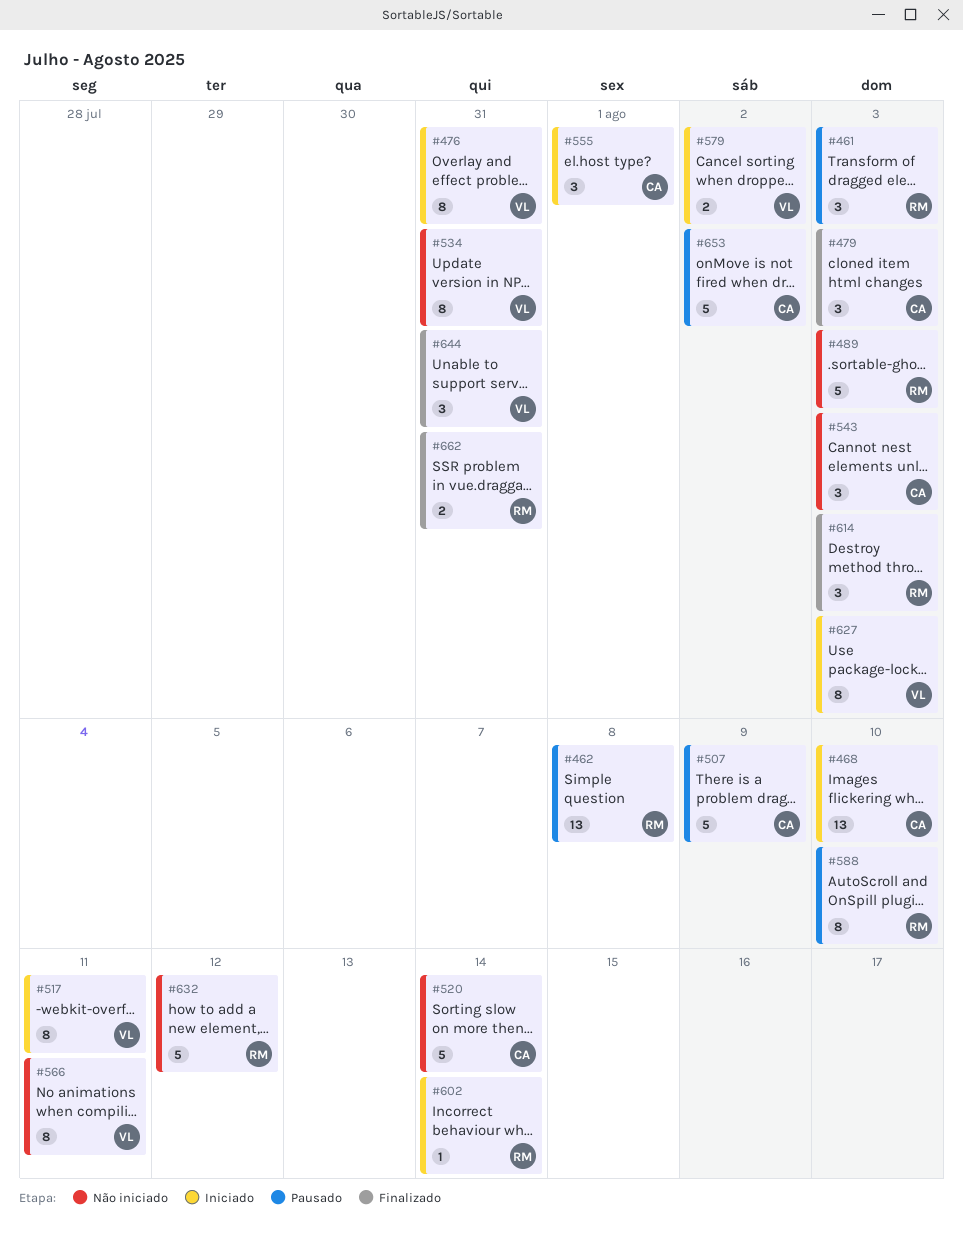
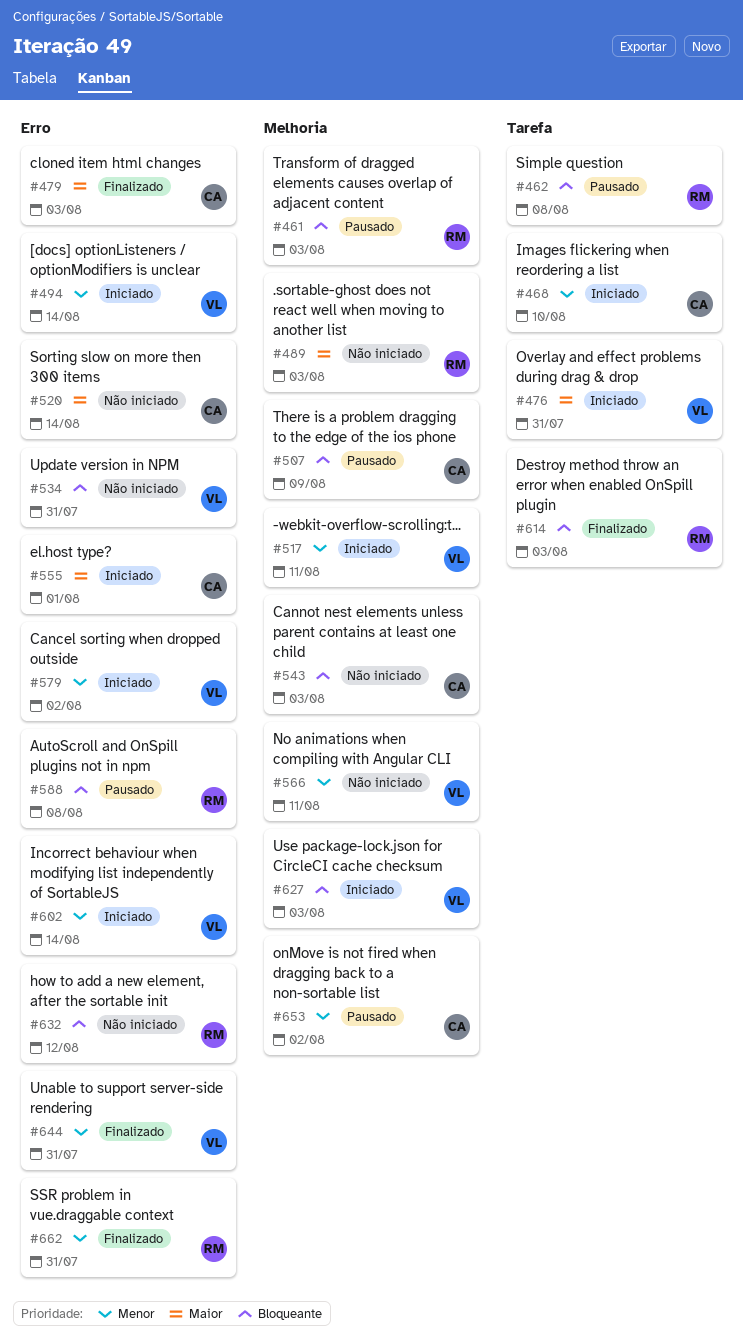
#494: none -> present
#588, due: Aug 10 -> Aug 8
#602, owner: RM -> VL

